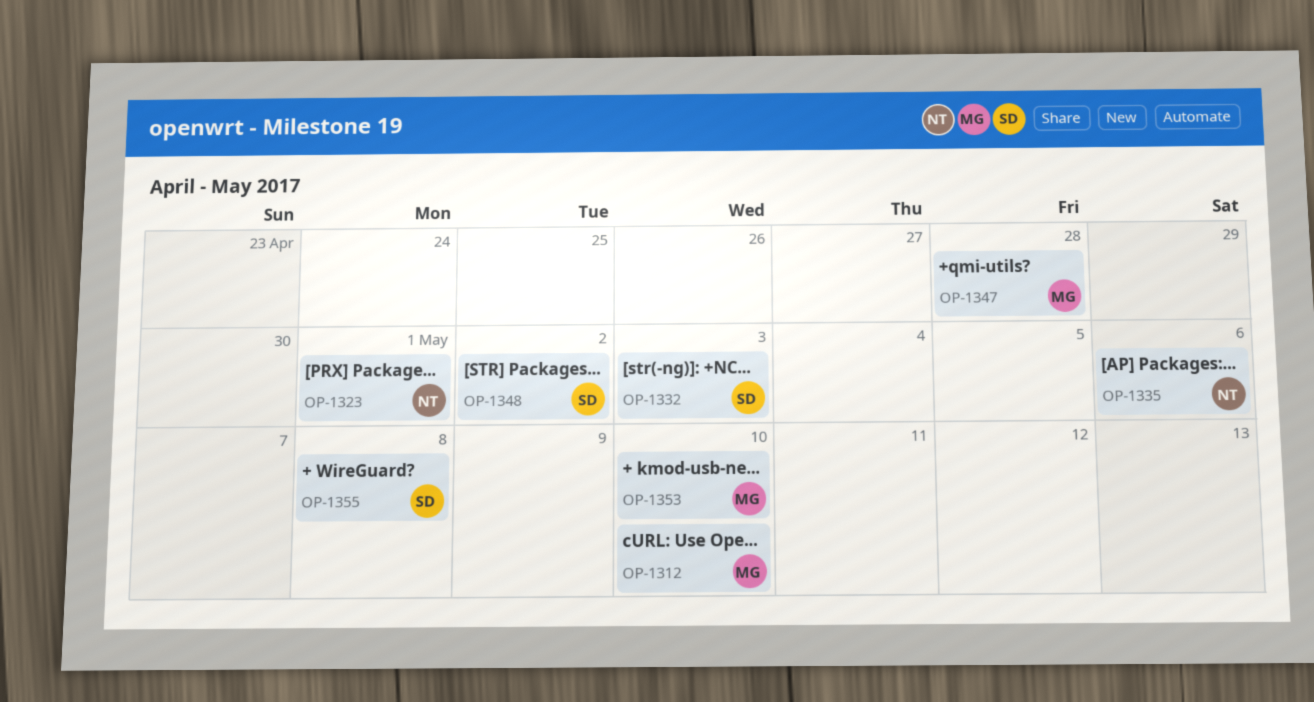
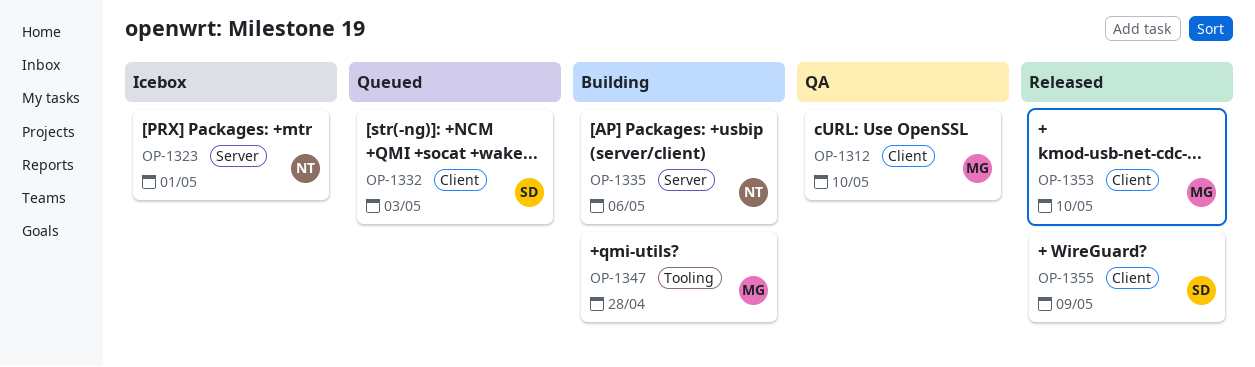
OP-1348: present -> none
OP-1355, due: May 8 -> May 9

